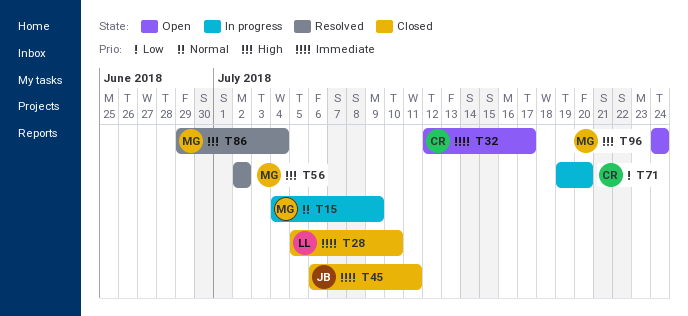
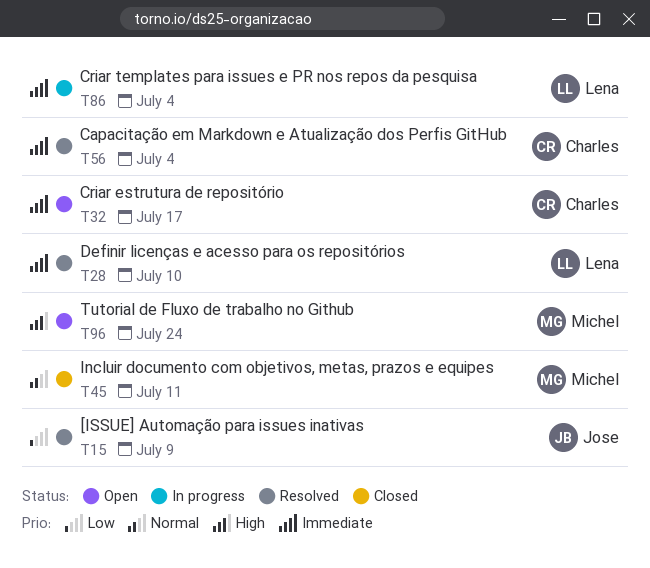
T15, status: In progress -> Resolved
T15, owner: Michel -> Jose
T15, priority: Normal -> Low
T28, status: Closed -> Resolved
T45, owner: Jose -> Michel
T45, priority: Immediate -> Normal
T56, owner: Michel -> Charles
T56, priority: High -> Immediate
T56, due: Jul 2 -> Jul 4
T71: present -> none
T86, status: Resolved -> In progress
T86, owner: Michel -> Lena
T86, priority: High -> Immediate

